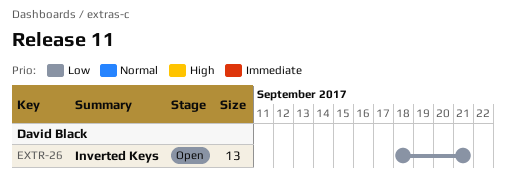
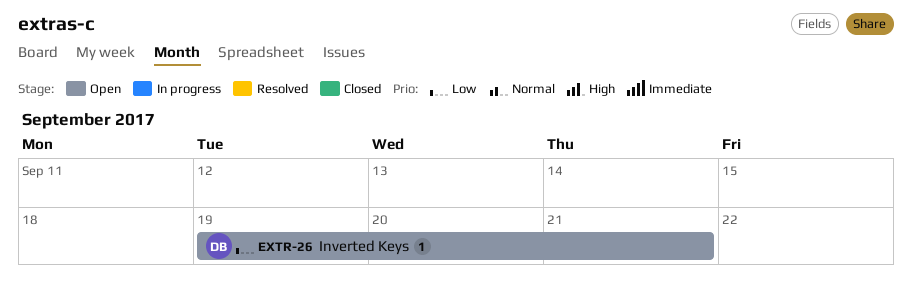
EXTR-26, estimate: 13 -> 1
EXTR-26, start: Sep 18 -> Sep 19

